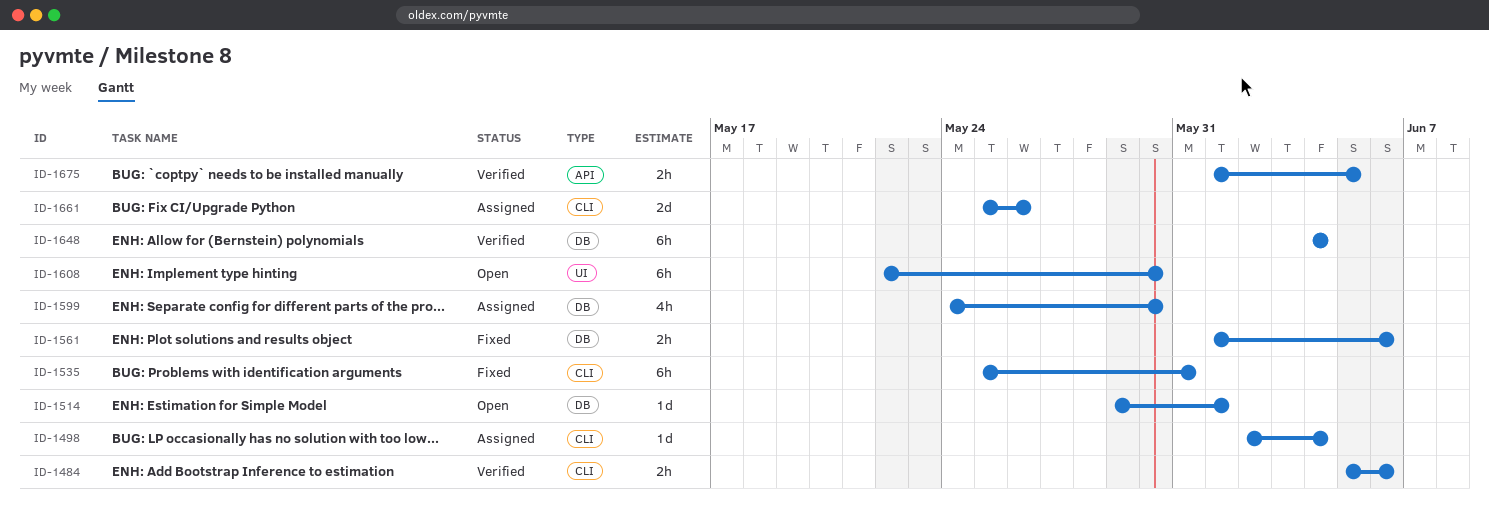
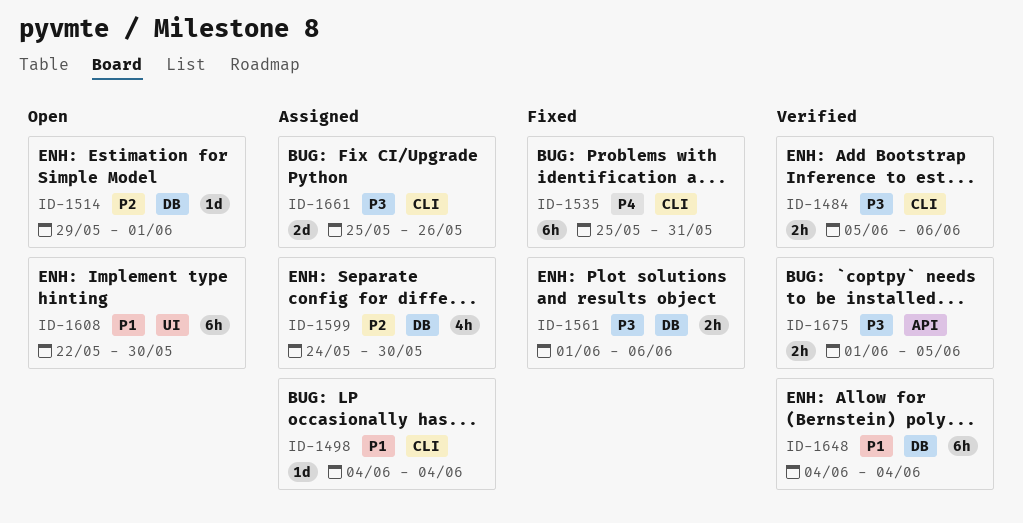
ID-1498, start: Jun 2 -> Jun 4

